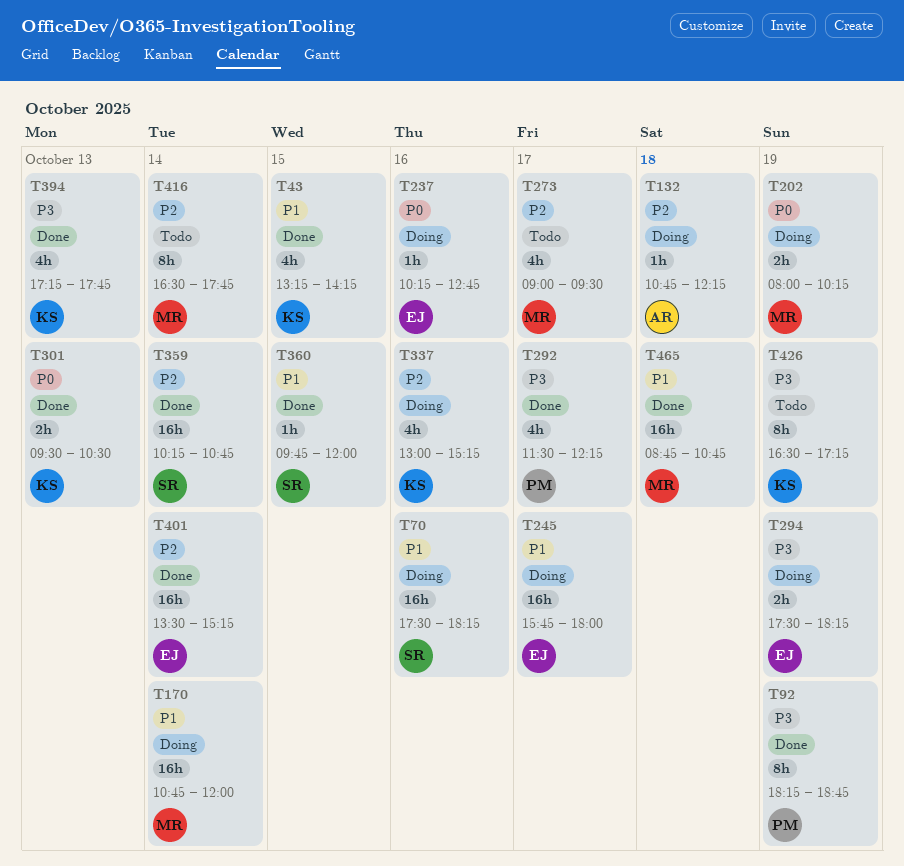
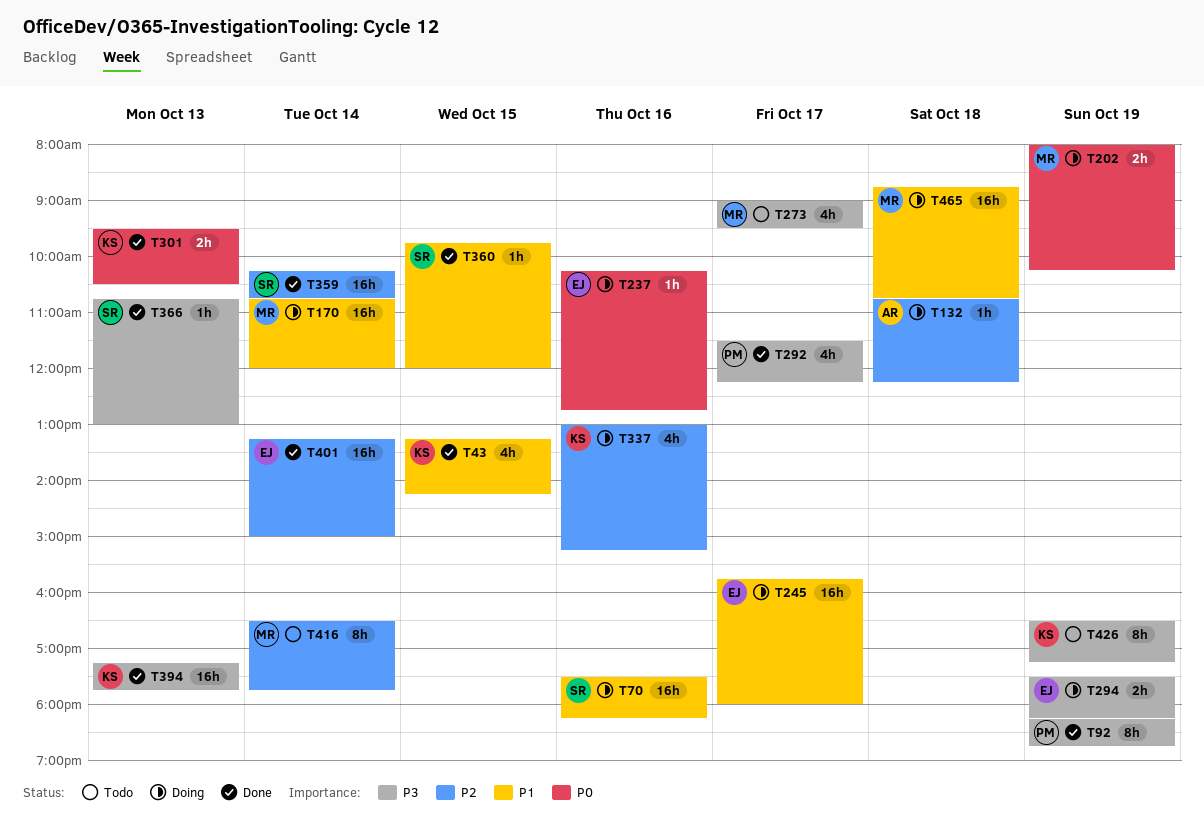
T273, priority: P2 -> P3
T366: none -> present
T394, estimate: 4h -> 16h
T401, begins: 13:30 -> 13:15
T401, ends: 15:15 -> 15:00
T465, status: Done -> Doing

